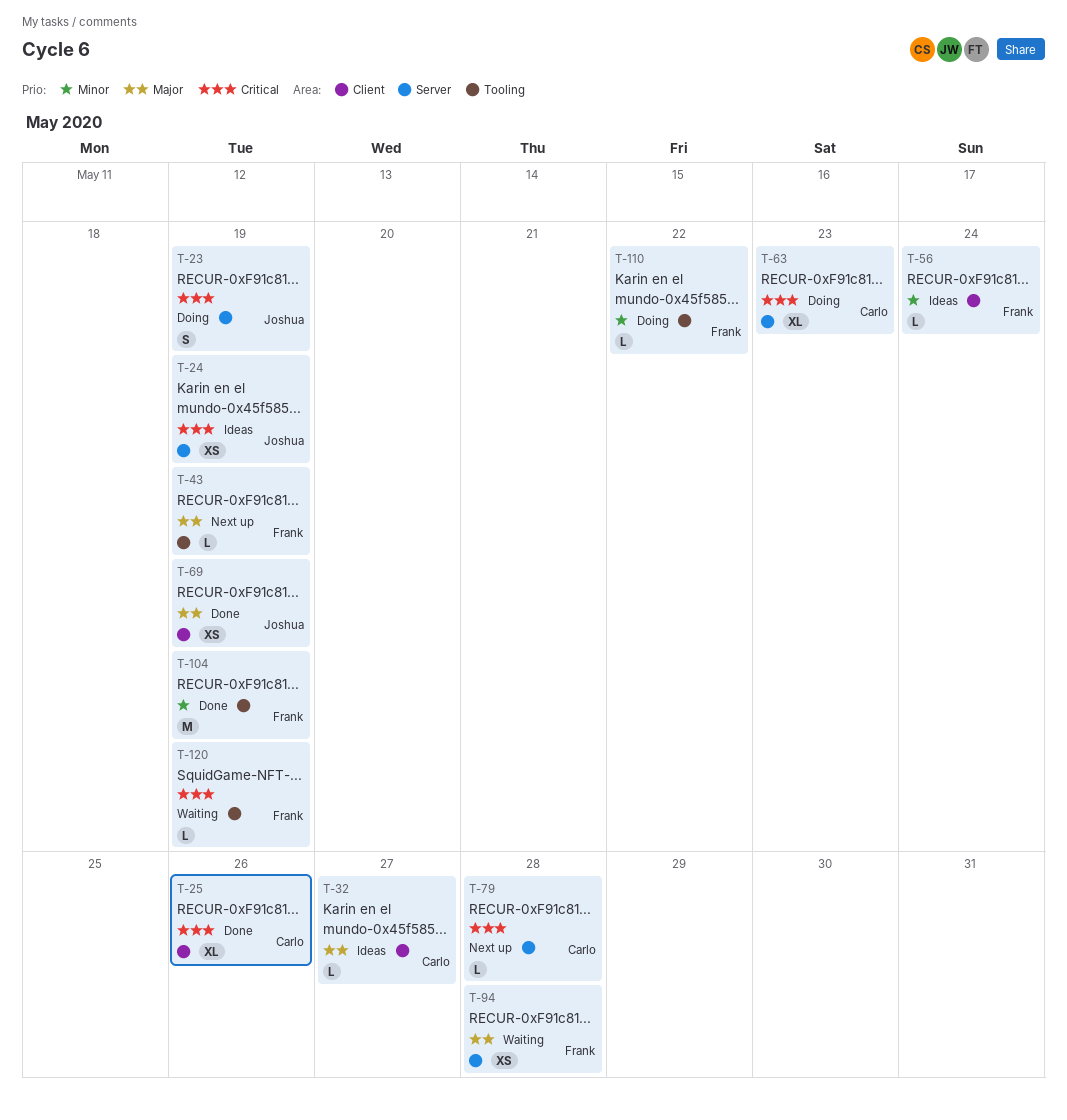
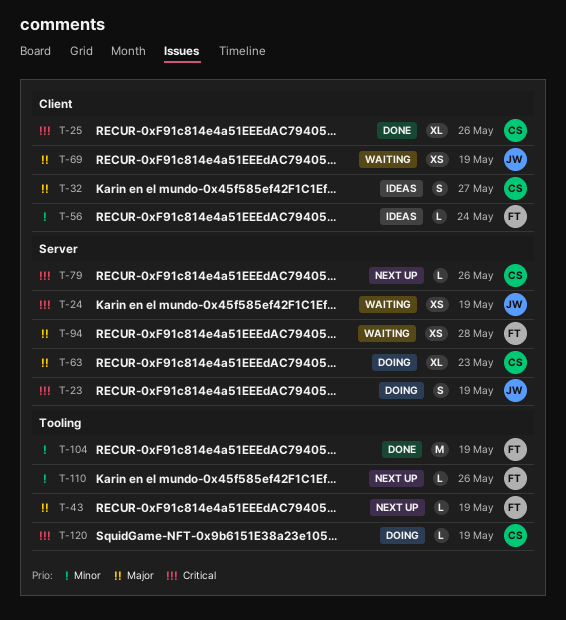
T-24, status: Ideas -> Waiting
T-32, estimate: L -> S
T-63, priority: Critical -> Major
T-69, status: Done -> Waiting
T-79, due: May 28 -> May 26
T-110, status: Doing -> Next up
T-110, due: May 22 -> May 26
T-120, status: Waiting -> Doing
T-120, owner: Frank -> Carlo

